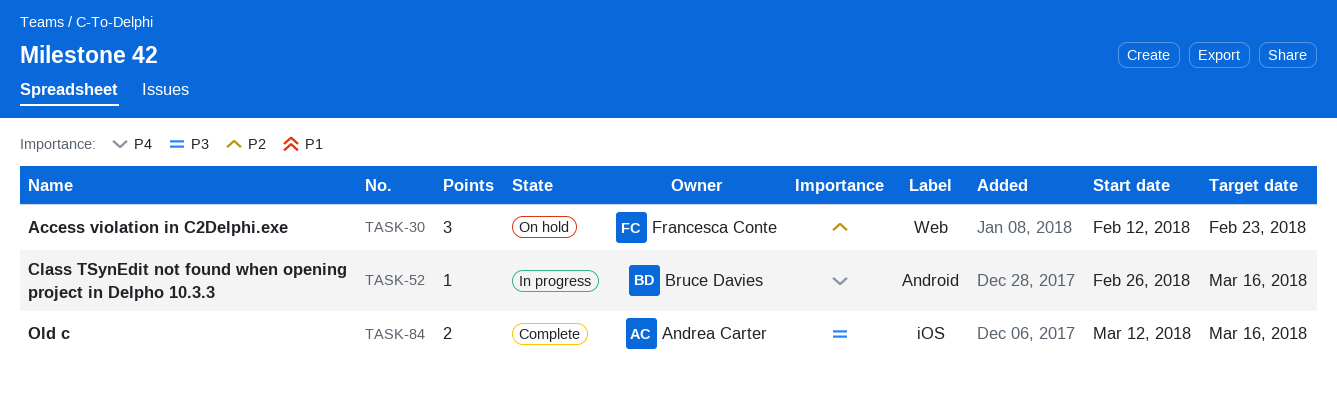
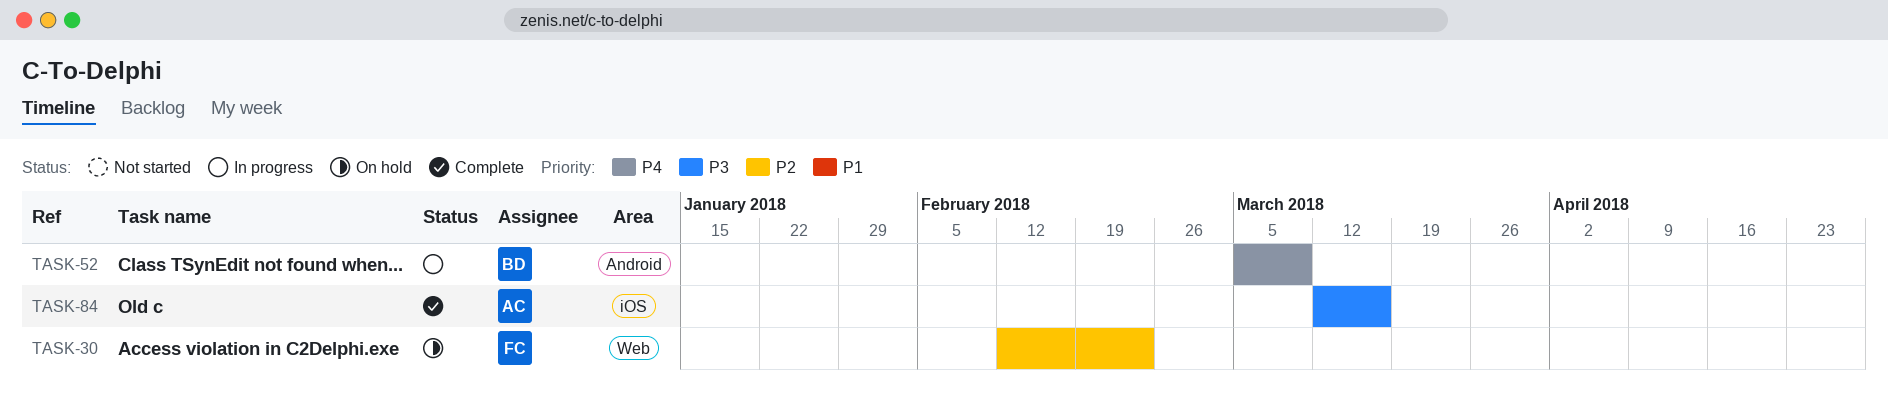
TASK-52, start: Feb 26 -> Mar 5
TASK-52, due: Mar 16 -> Mar 9

